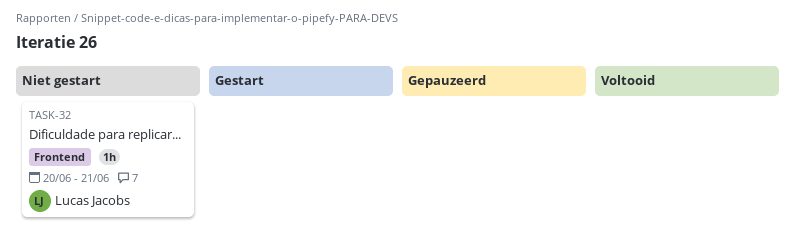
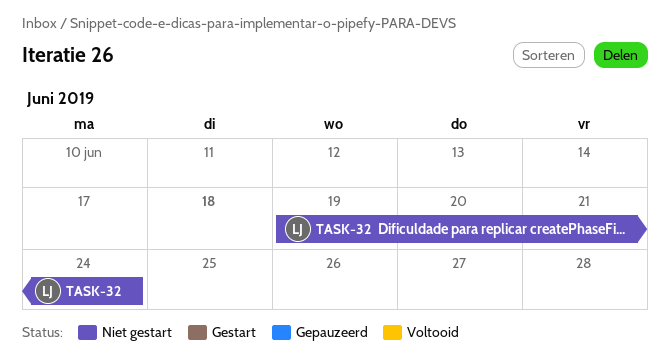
TASK-32, start: Jun 20 -> Jun 19
TASK-32, due: Jun 21 -> Jun 24

